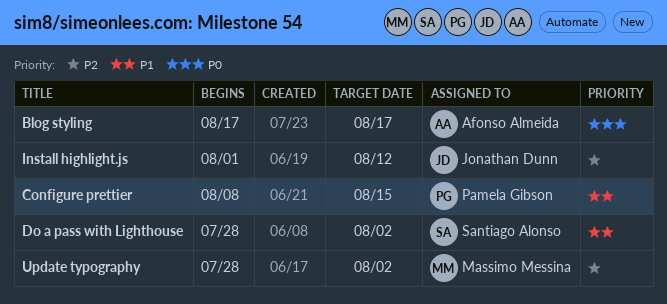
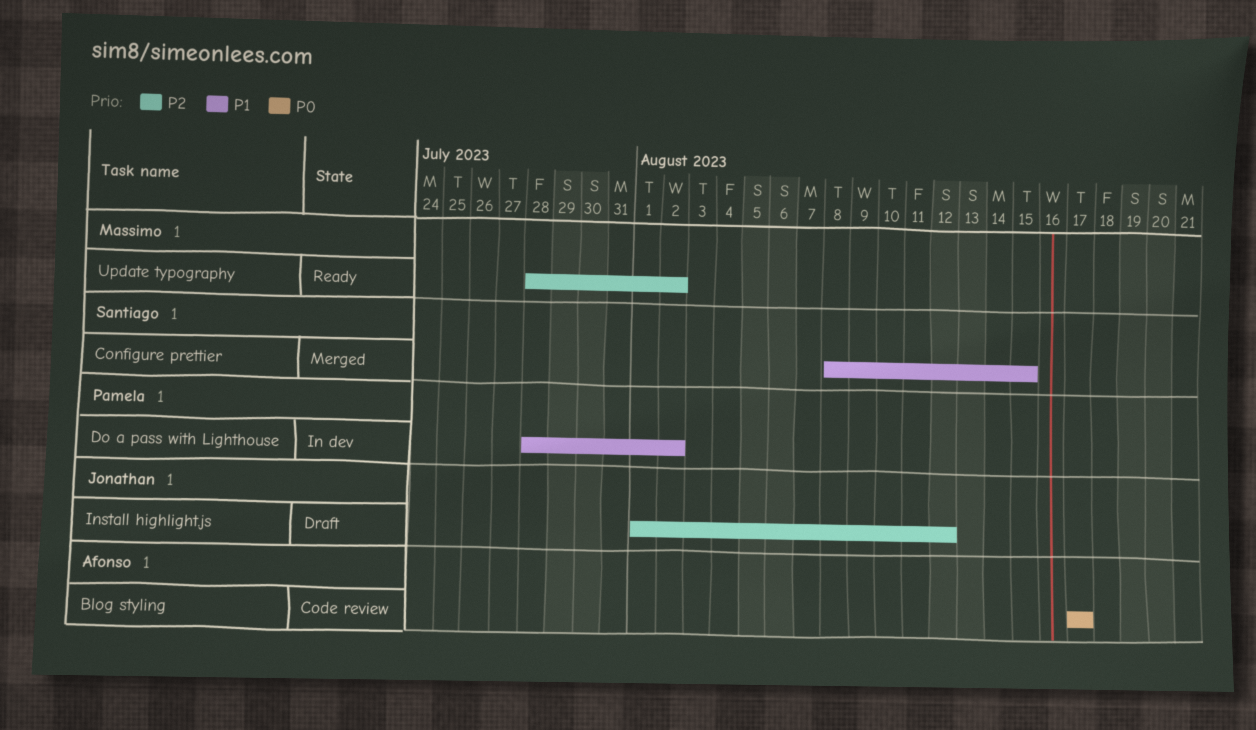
Configure prettier, owner: Pamela Gibson -> Santiago Alonso
Do a pass with Lighthouse, owner: Santiago Alonso -> Pamela Gibson

